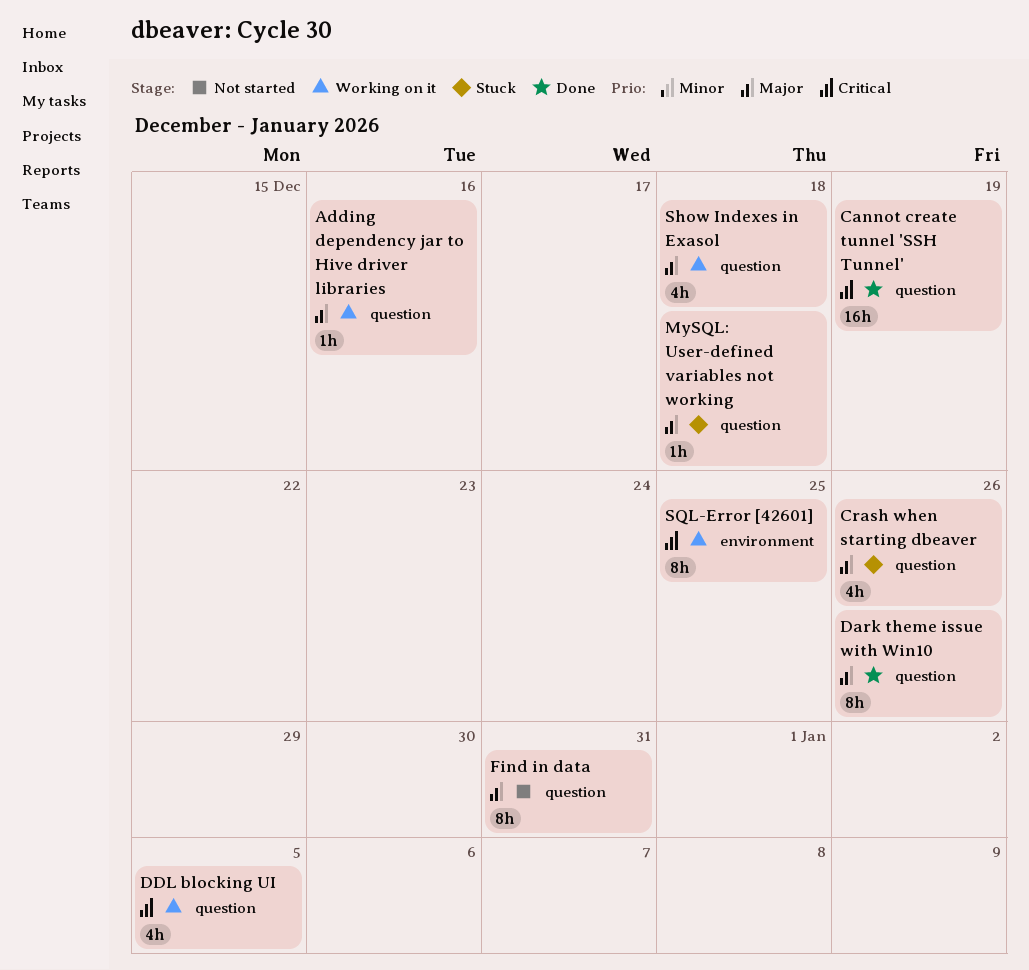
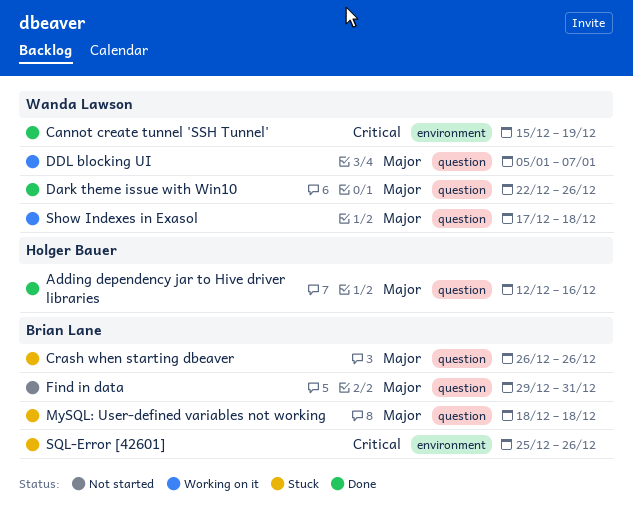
Adding dependency jar to Hive driver libraries, status: Working on it -> Done
Cannot create tunnel 'SSH Tunnel', label: question -> environment
DDL blocking UI, priority: Critical -> Major
DDL blocking UI, due: Jan 5 -> Jan 7
SQL-Error [42601], status: Working on it -> Stuck
SQL-Error [42601], due: Dec 25 -> Dec 26

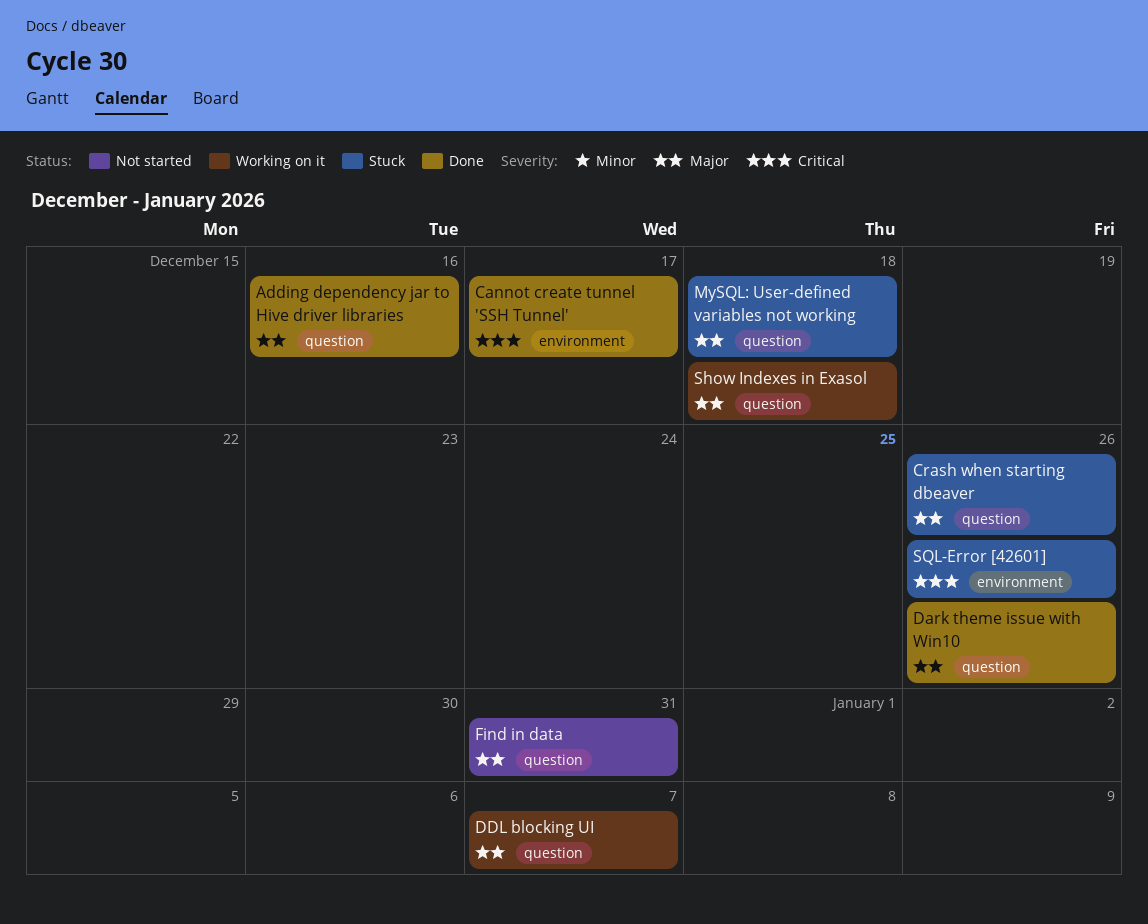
Cannot create tunnel 'SSH Tunnel', due: Dec 19 -> Dec 17

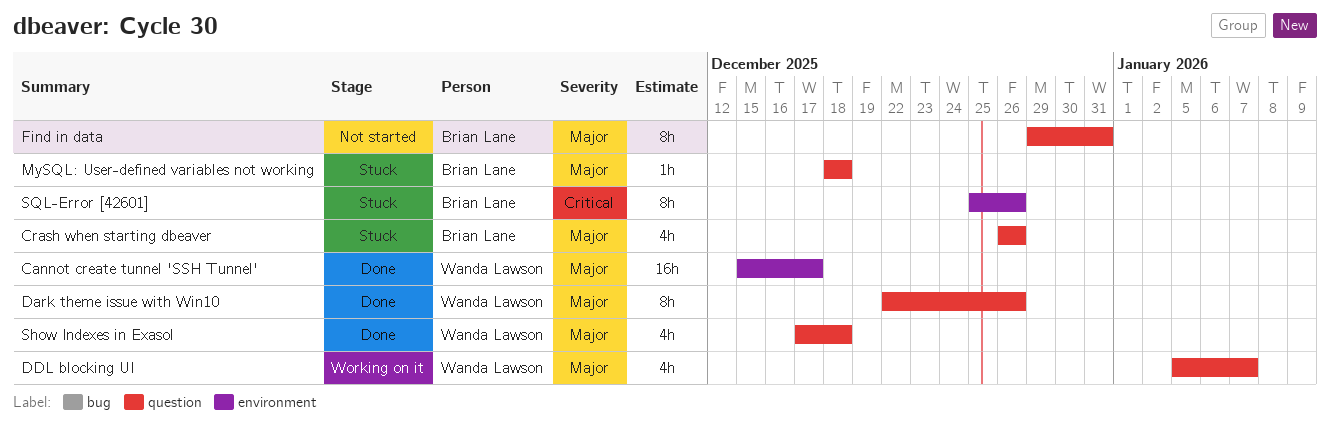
Adding dependency jar to Hive driver libraries: present -> none
Cannot create tunnel 'SSH Tunnel', priority: Critical -> Major
Show Indexes in Exasol, status: Working on it -> Done

